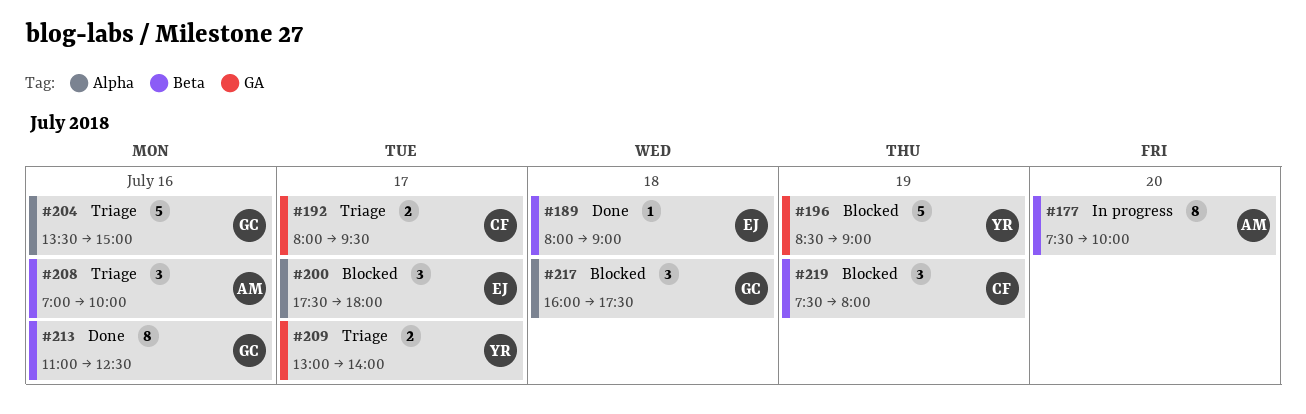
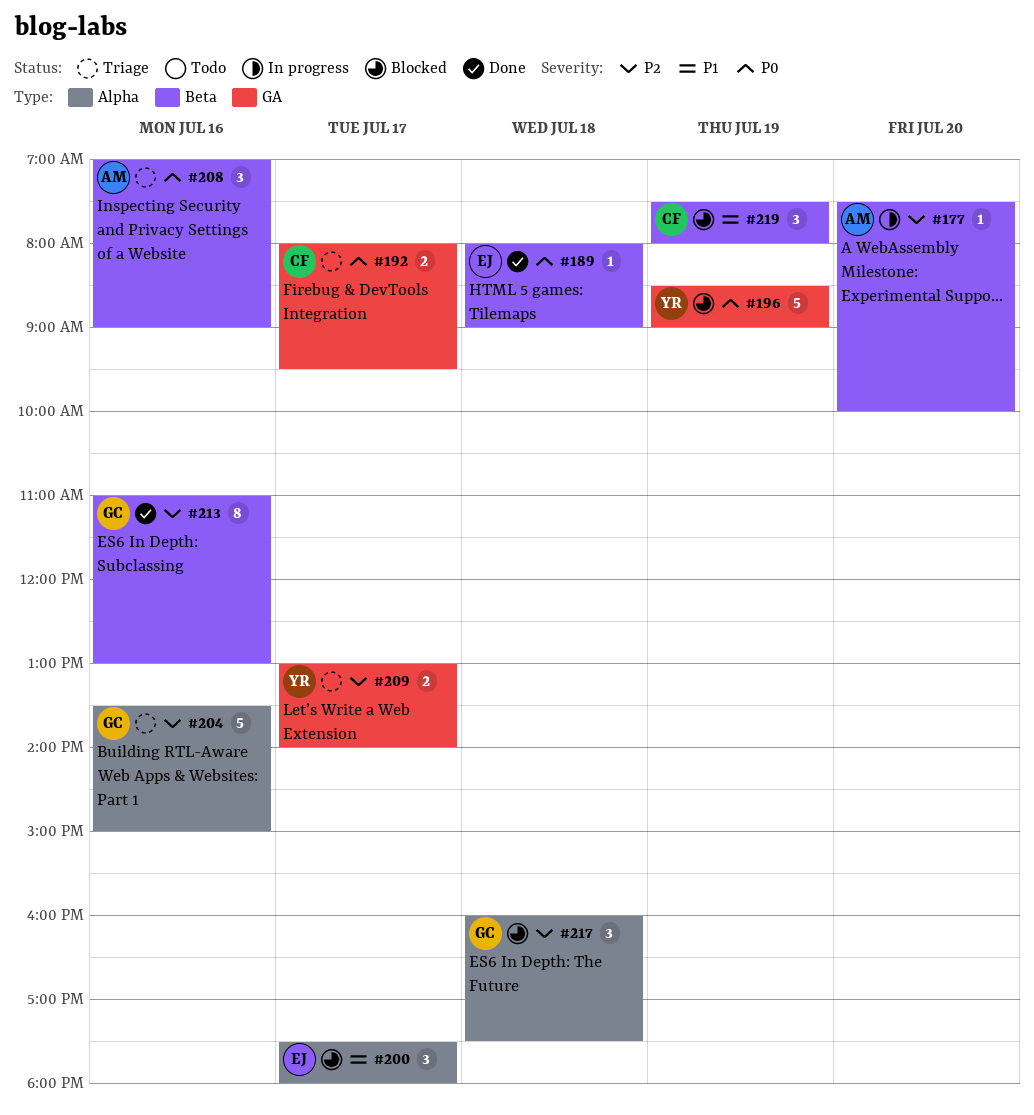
#177, estimate: 8 -> 1
#208, ends: 10:00 -> 09:00
#213, ends: 12:30 -> 13:00

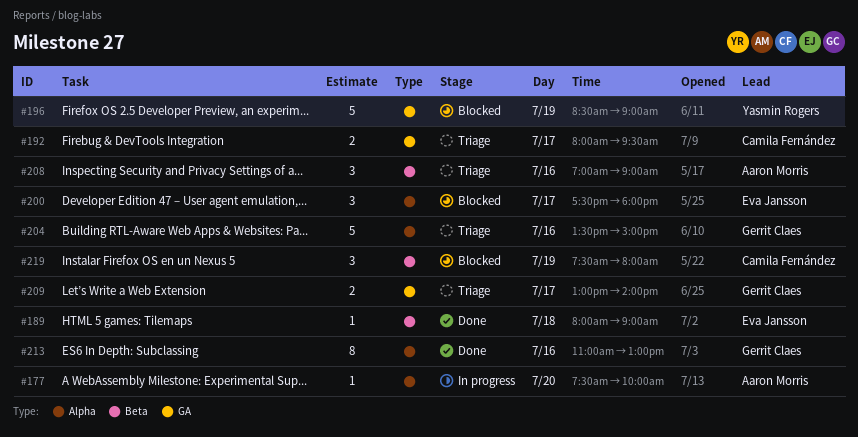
#177, label: Beta -> Alpha
#209, owner: Yasmin Rogers -> Gerrit Claes
#213, label: Beta -> Alpha
#217: present -> none

